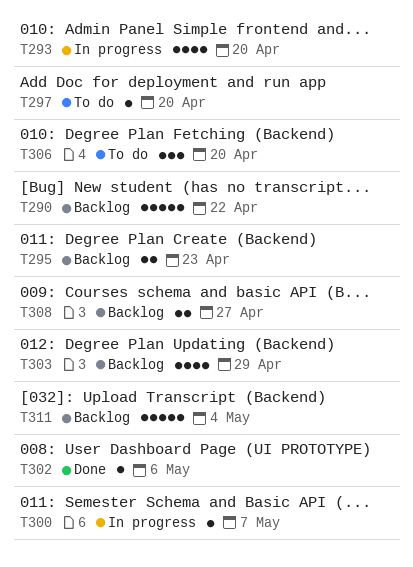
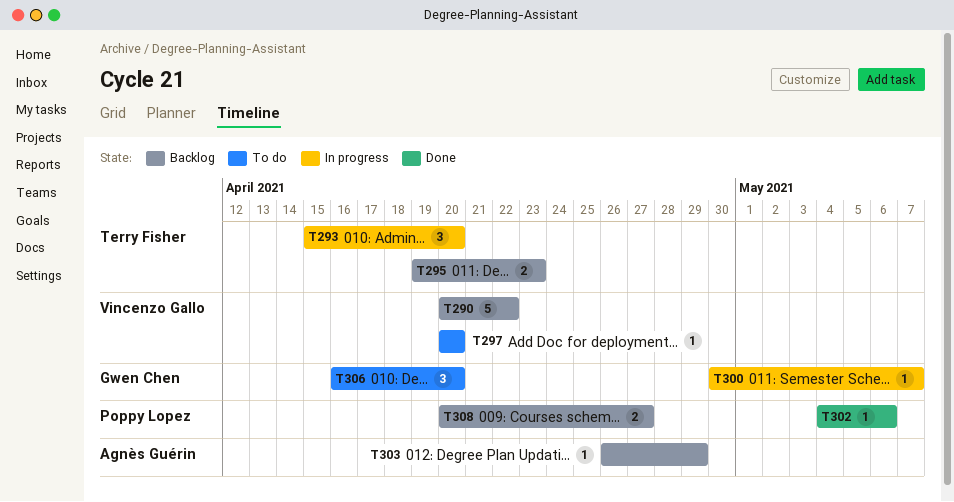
T293, estimate: 4 -> 3
T303, estimate: 4 -> 1
T311: present -> none

